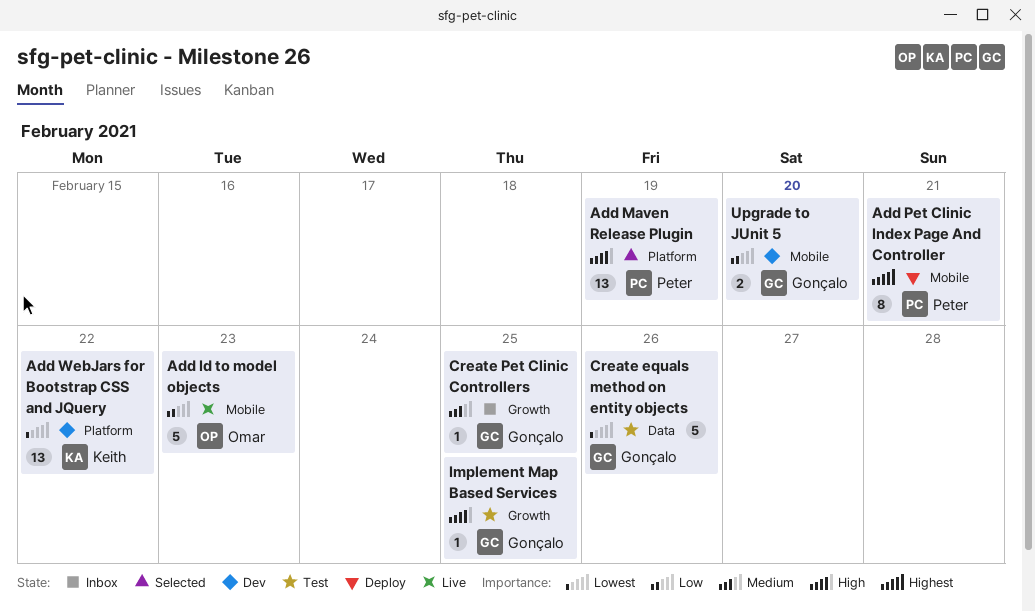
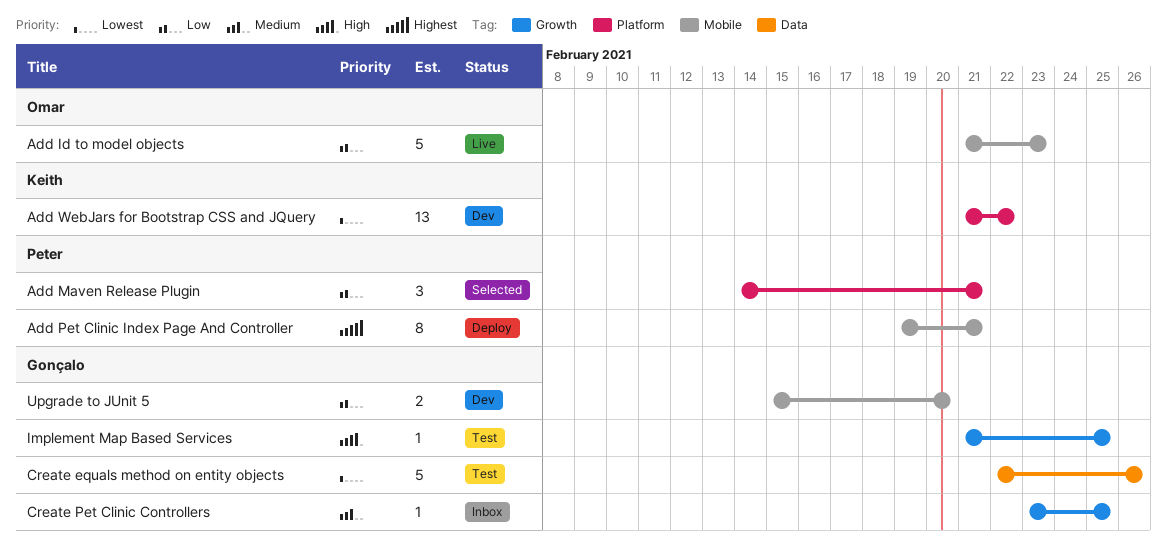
Add Maven Release Plugin, priority: High -> Low
Add Maven Release Plugin, estimate: 13 -> 3
Add Maven Release Plugin, due: Feb 19 -> Feb 21

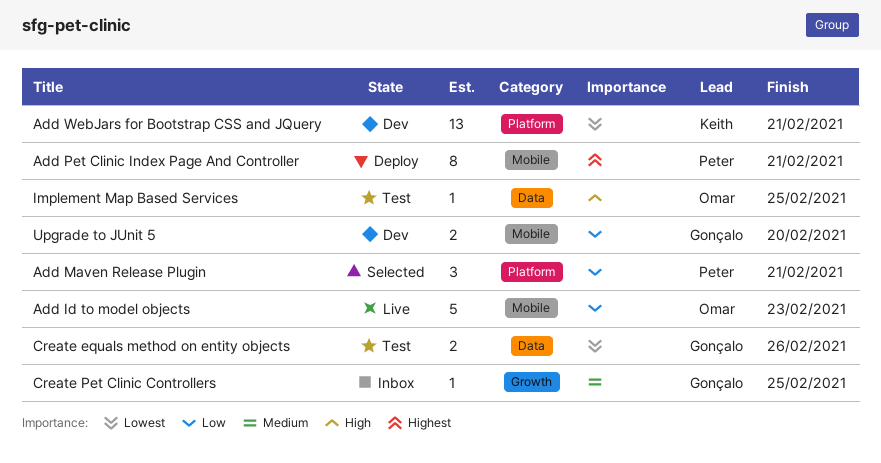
Add WebJars for Bootstrap CSS and JQuery, due: Feb 22 -> Feb 21
Create equals method on entity objects, estimate: 5 -> 2
Implement Map Based Services, owner: Gonçalo -> Omar
Implement Map Based Services, label: Growth -> Data

